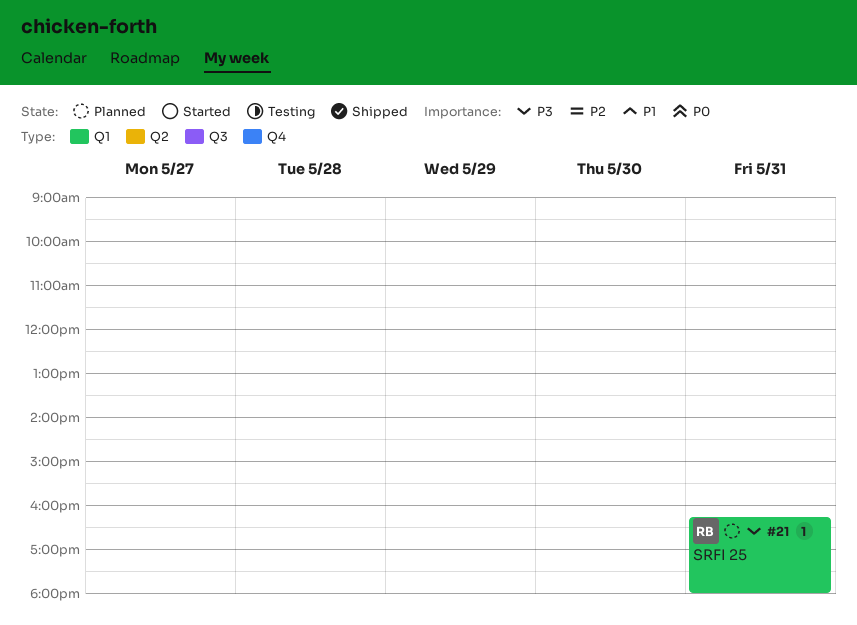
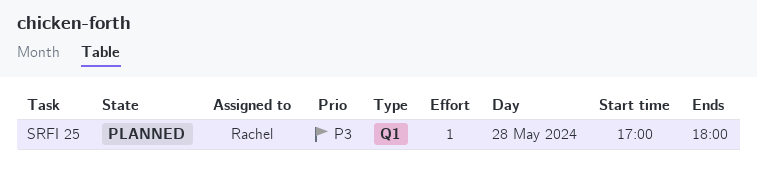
SRFI 25, day: May 31 -> May 28
SRFI 25, begins: 16:15 -> 17:00

